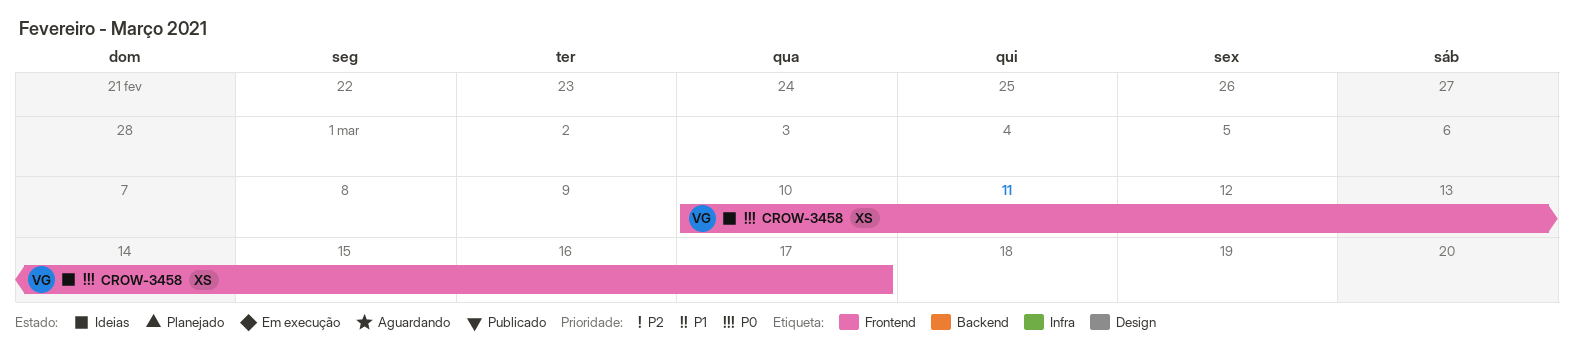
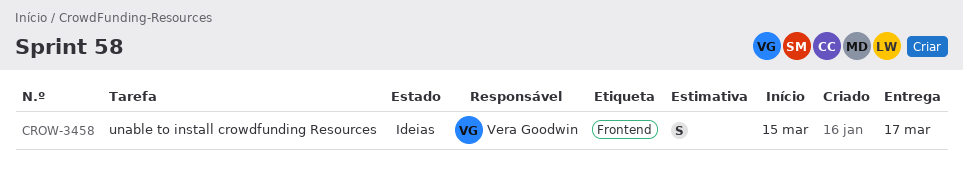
CROW-3458, estimate: XS -> S
CROW-3458, start: Mar 10 -> Mar 15

